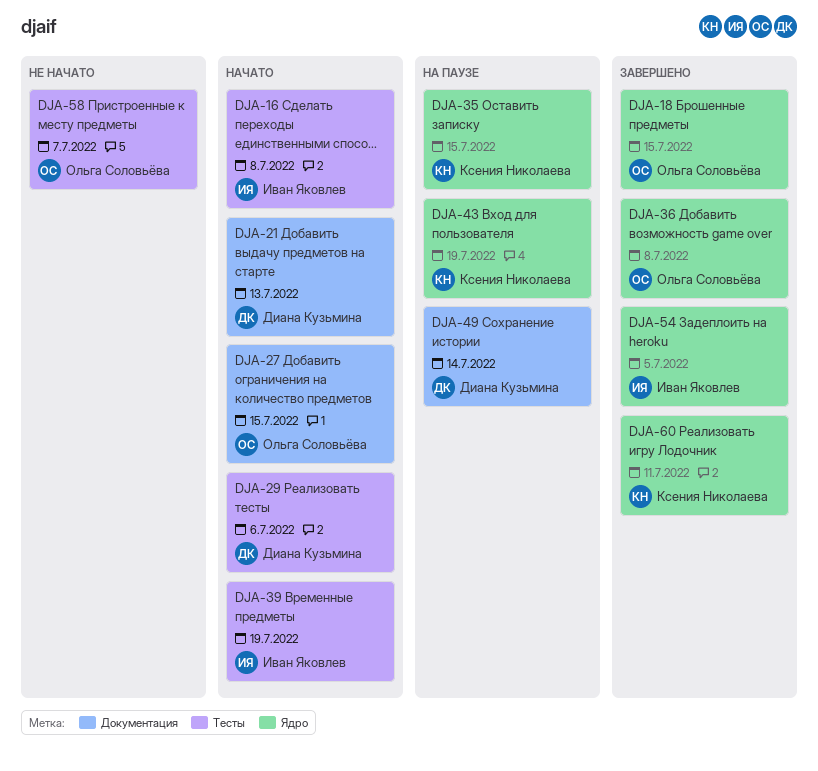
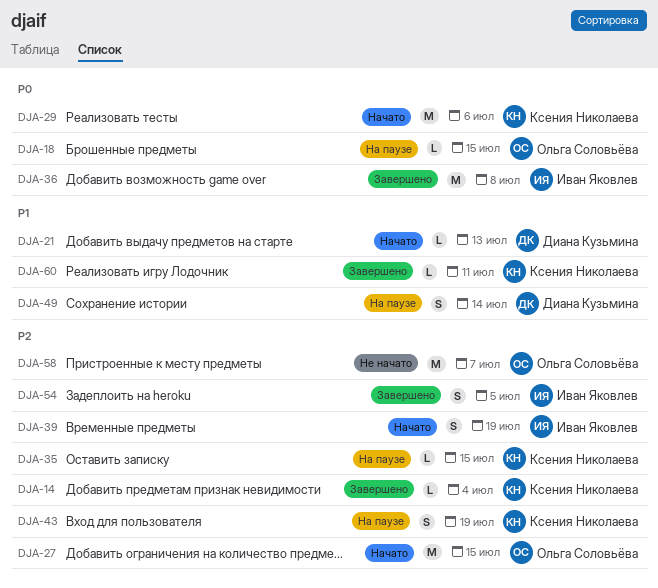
DJA-14: none -> present
DJA-16: present -> none
DJA-18, status: Завершено -> На паузе
DJA-29, owner: Диана Кузьмина -> Ксения Николаева
DJA-36, owner: Ольга Соловьёва -> Иван Яковлев

